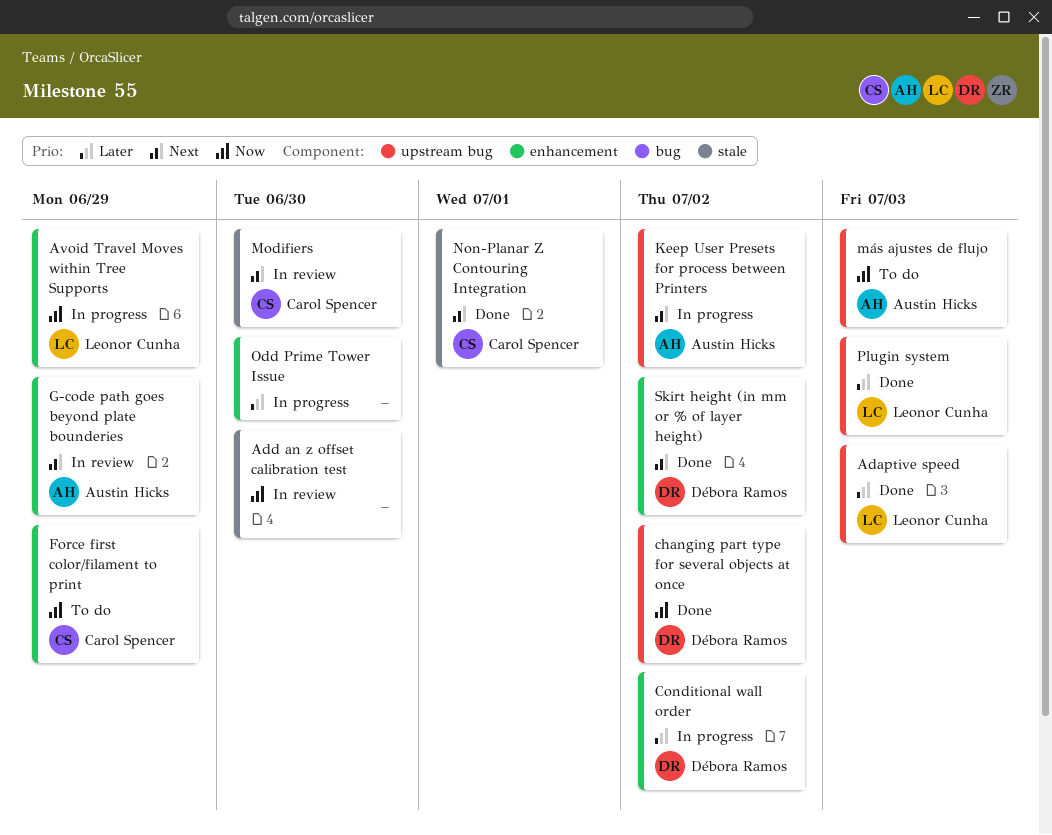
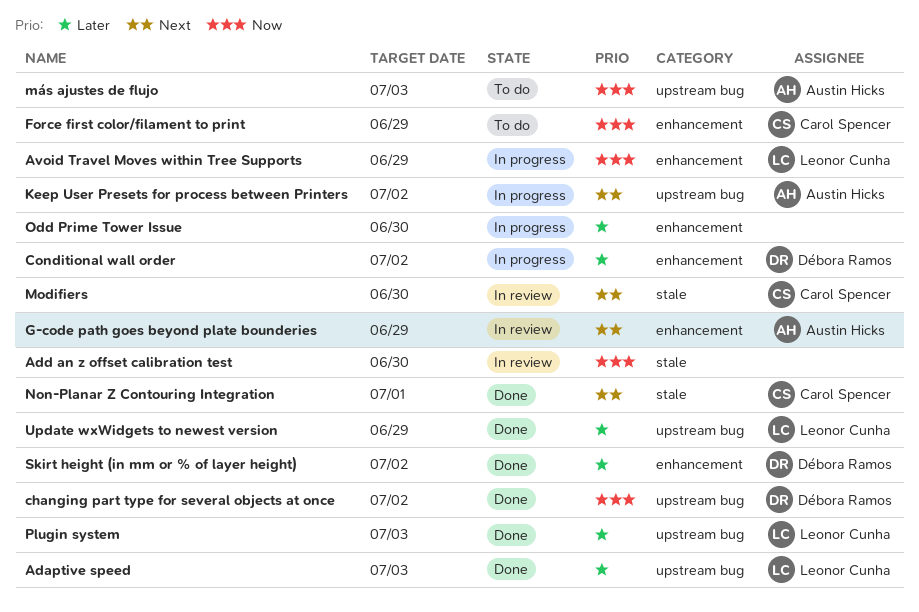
Skirt height (in mm or % of layer height), priority: Next -> Later
Update wxWidgets to newest version: none -> present

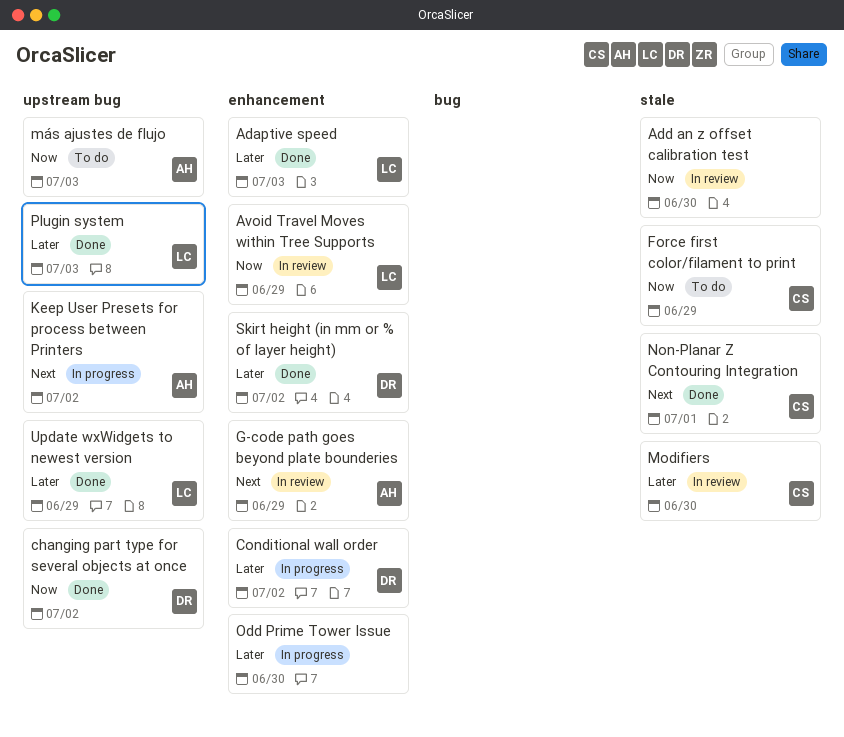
Adaptive speed, label: upstream bug -> enhancement
Avoid Travel Moves within Tree Supports, status: In progress -> In review
Force first color/filament to print, label: enhancement -> stale
Modifiers, priority: Next -> Later

